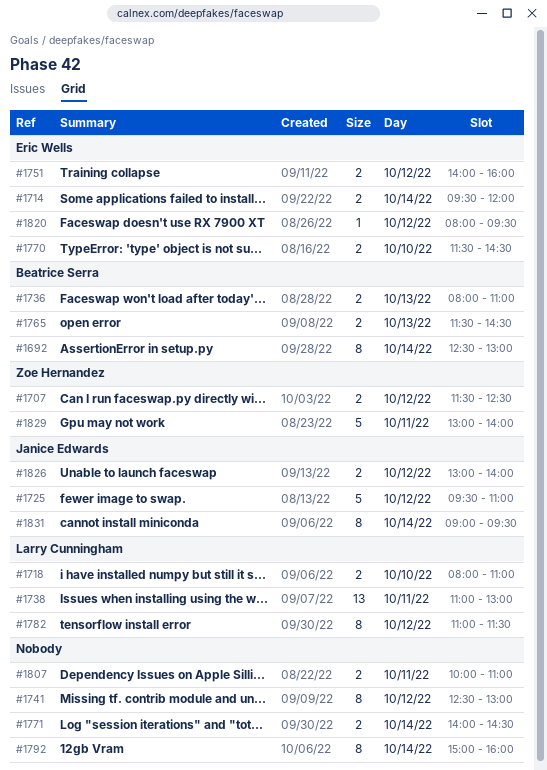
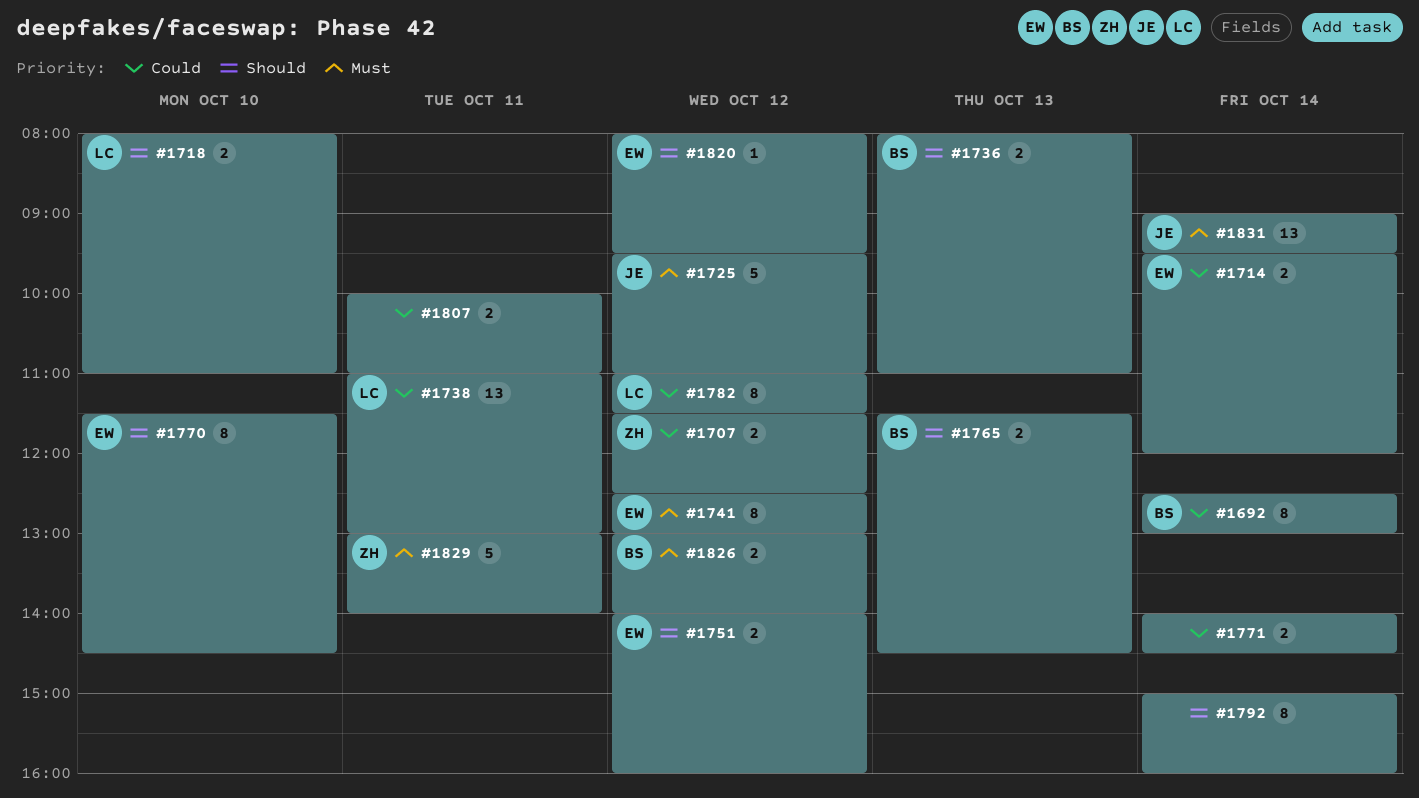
#1741, owner: none -> Eric Wells
#1770, estimate: 2 -> 8
#1826, owner: Janice Edwards -> Beatrice Serra
#1831, estimate: 8 -> 13

